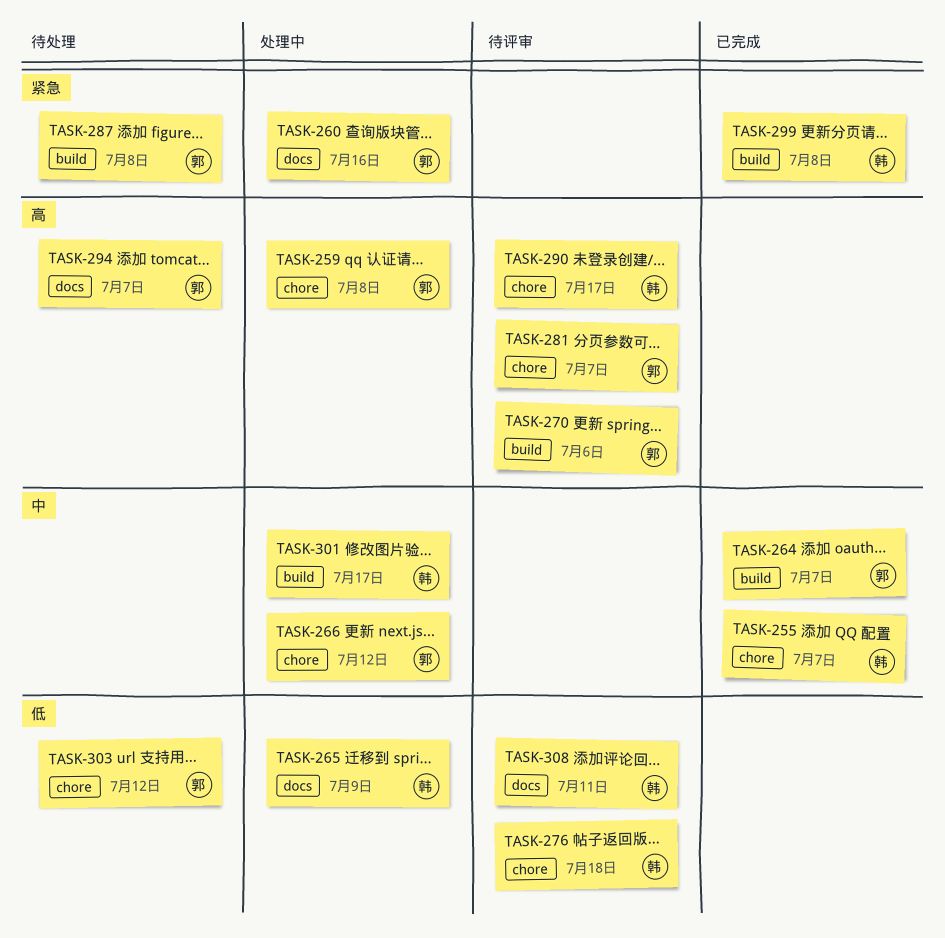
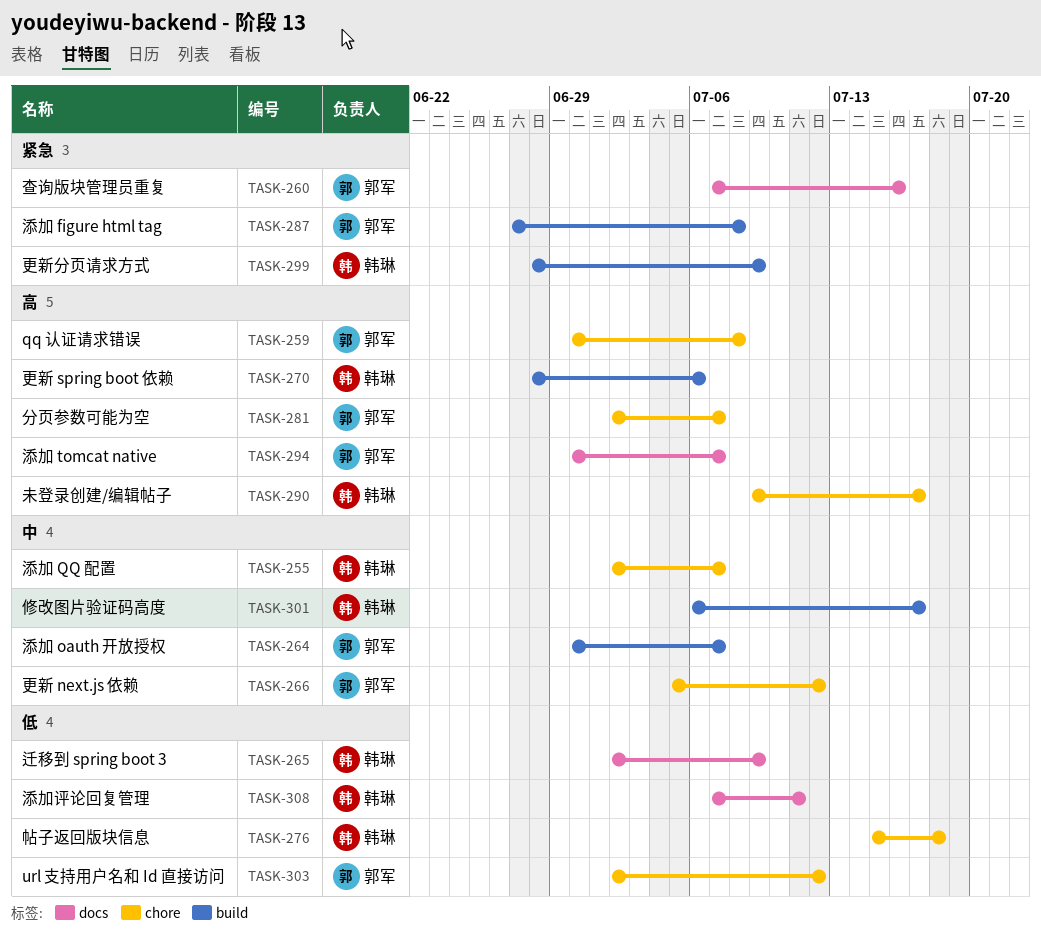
TASK-270, owner: 郭军 -> 韩琳
TASK-299, due: Jul 8 -> Jul 9

